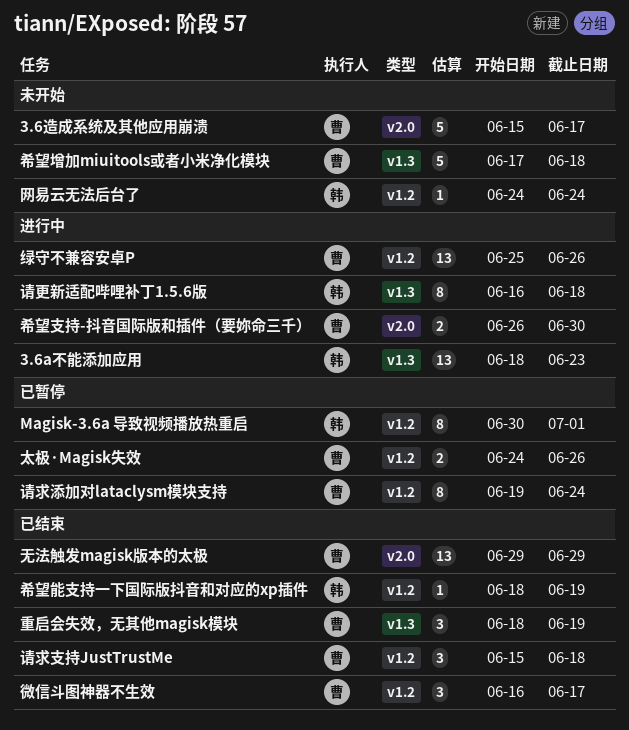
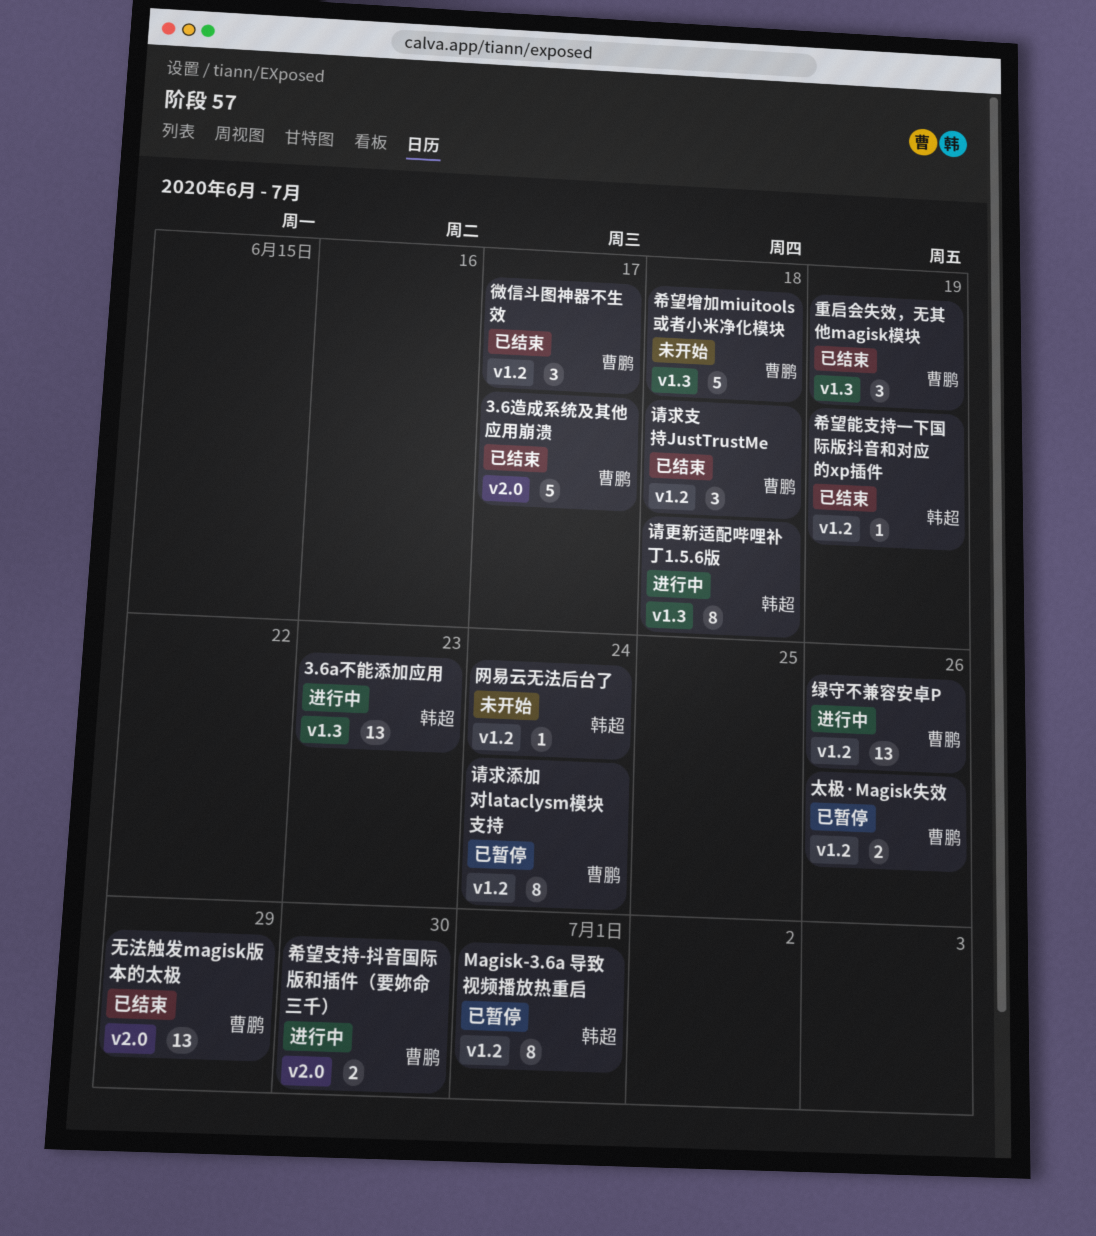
3.6造成系统及其他应用崩溃, status: 未开始 -> 已结束

